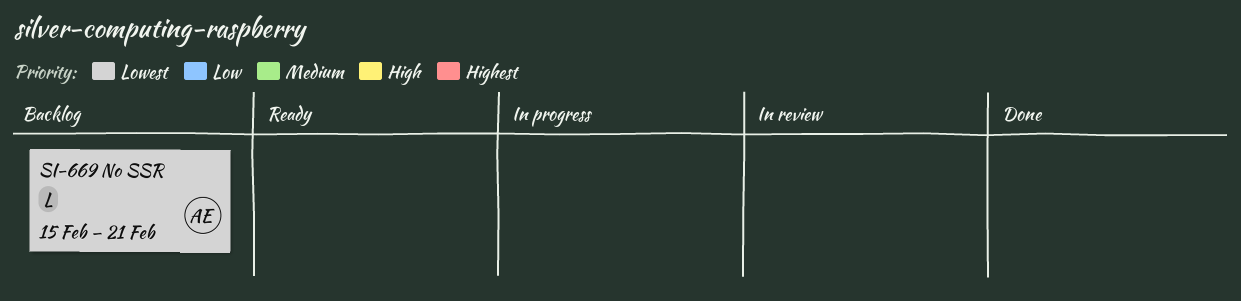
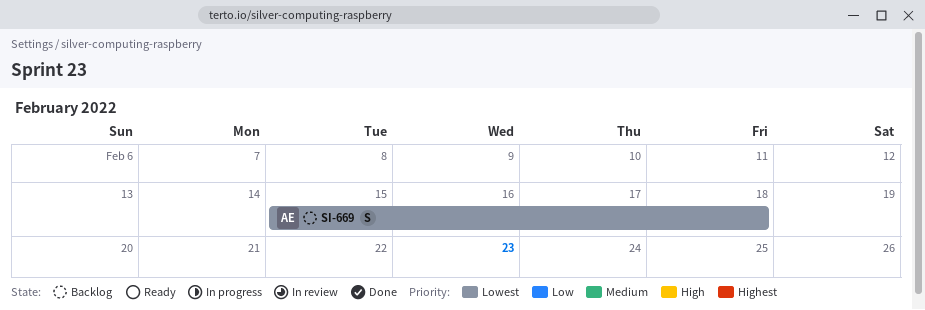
SI-669, estimate: L -> S
SI-669, due: Feb 21 -> Feb 18

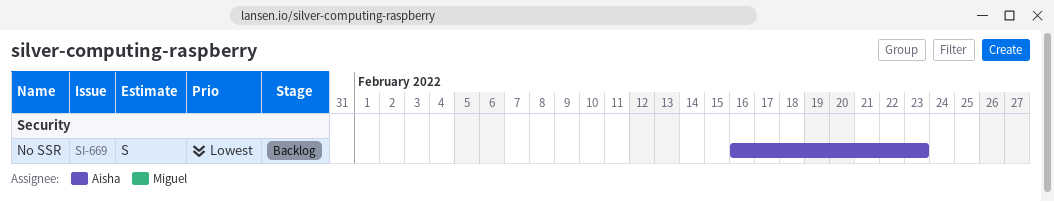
SI-669, start: Feb 15 -> Feb 16
SI-669, due: Feb 18 -> Feb 23

